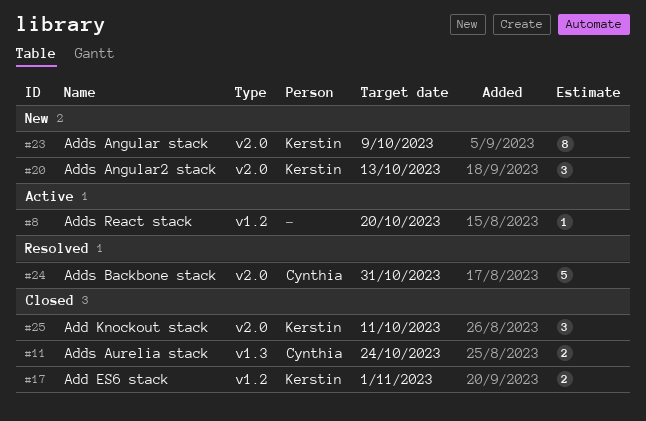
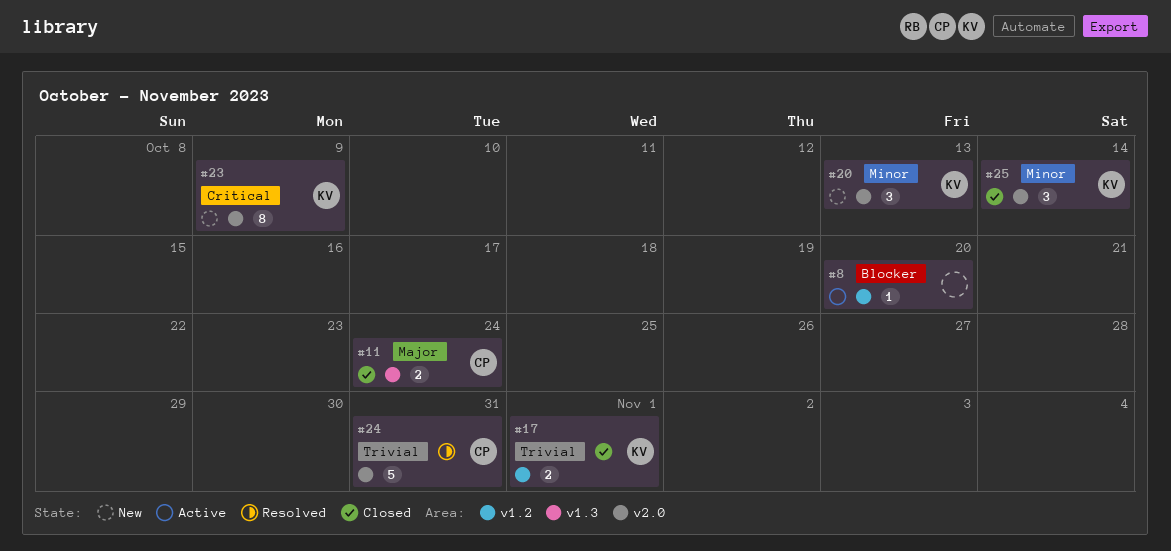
#25, due: Oct 11 -> Oct 14

